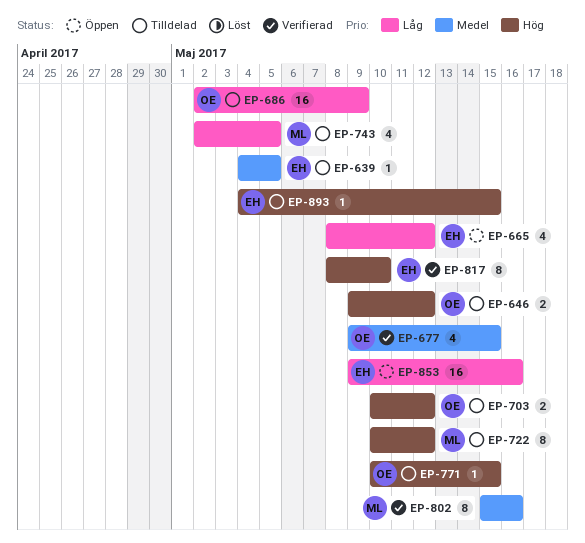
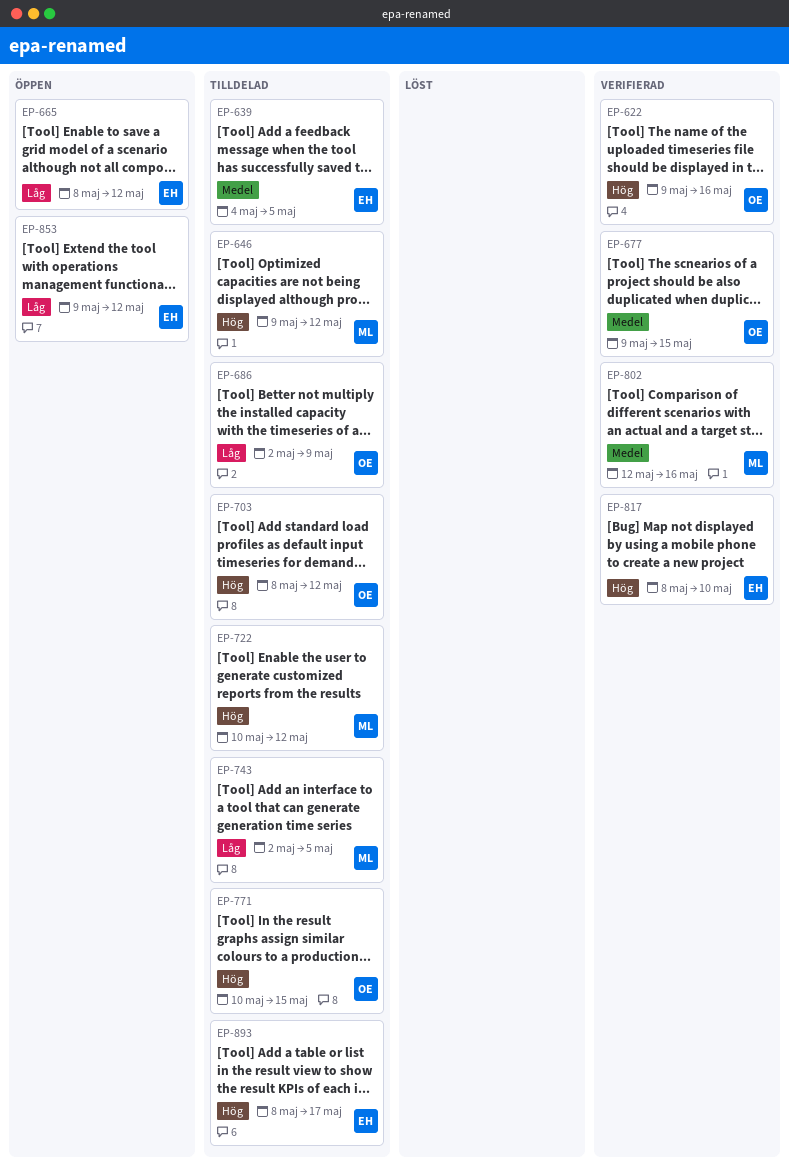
EP-622: none -> present
EP-646, owner: OE -> ML
EP-703, start: May 10 -> May 8
EP-802, start: May 15 -> May 12
EP-853, due: May 16 -> May 12
EP-893, start: May 4 -> May 8
EP-893, due: May 15 -> May 17

